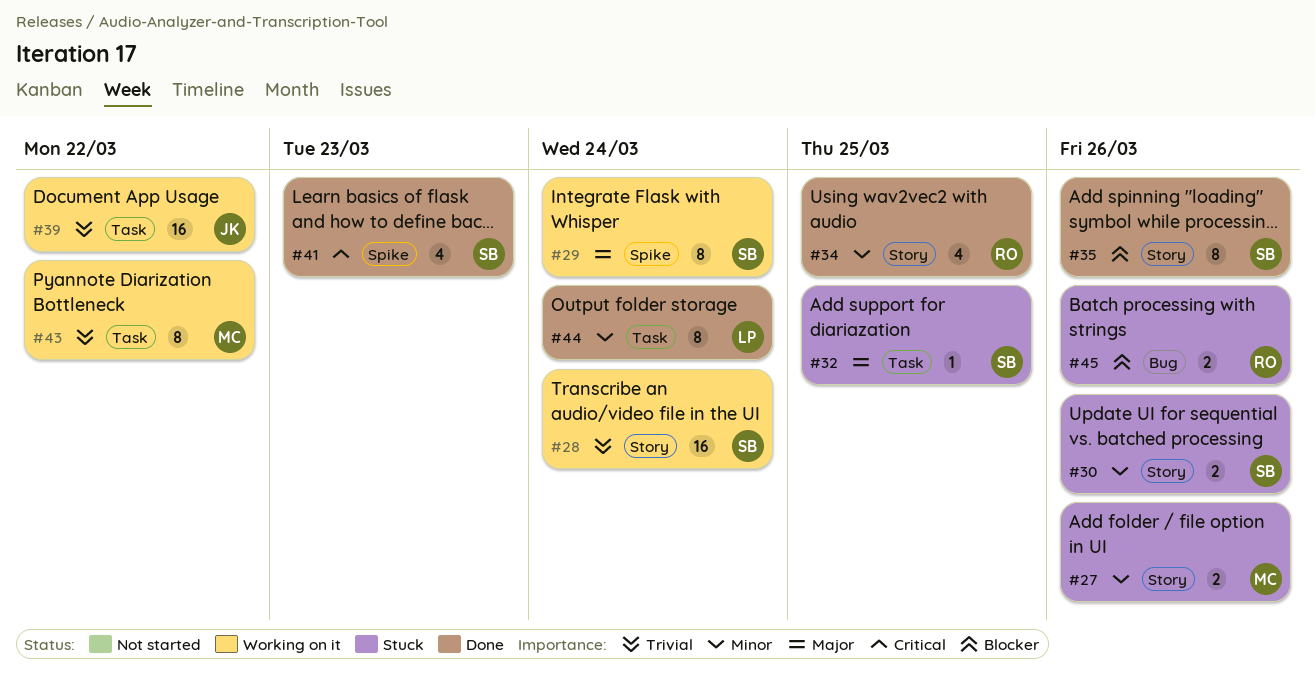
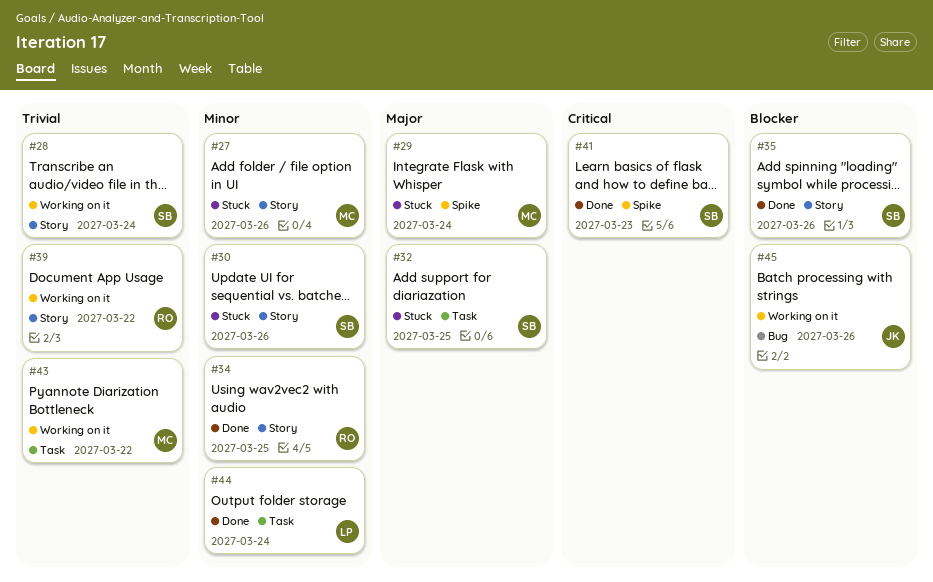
#29, status: Working on it -> Stuck
#29, owner: SB -> MC
#39, owner: JK -> RO
#39, label: Task -> Story
#45, status: Stuck -> Working on it
#45, owner: RO -> JK

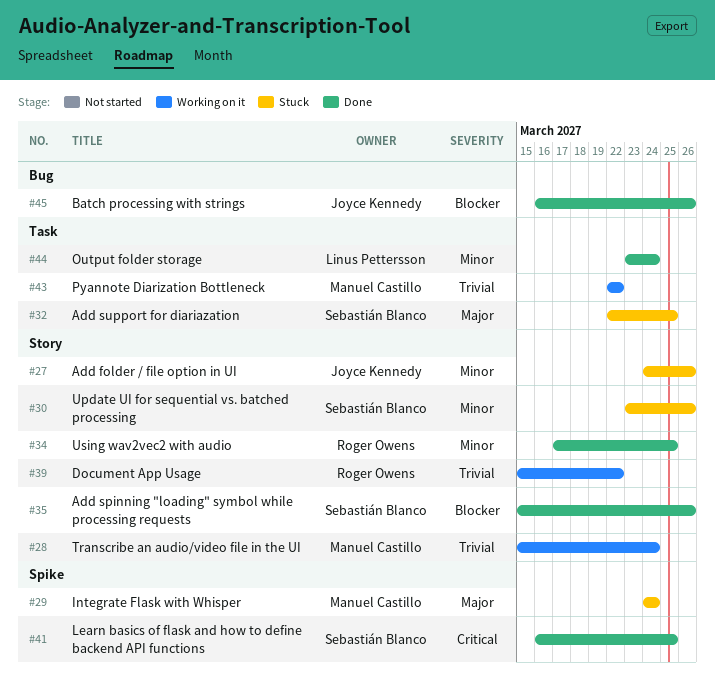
#27, owner: Manuel Castillo -> Joyce Kennedy
#28, owner: Sebastián Blanco -> Manuel Castillo
#41, due: Mar 23 -> Mar 25
#45, status: Working on it -> Done

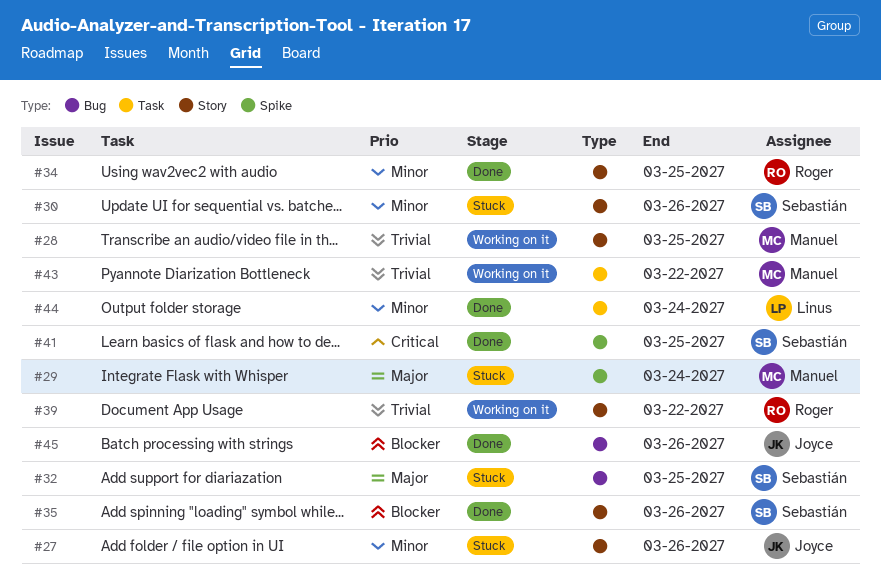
#28, due: Mar 24 -> Mar 25
#32, label: Task -> Bug

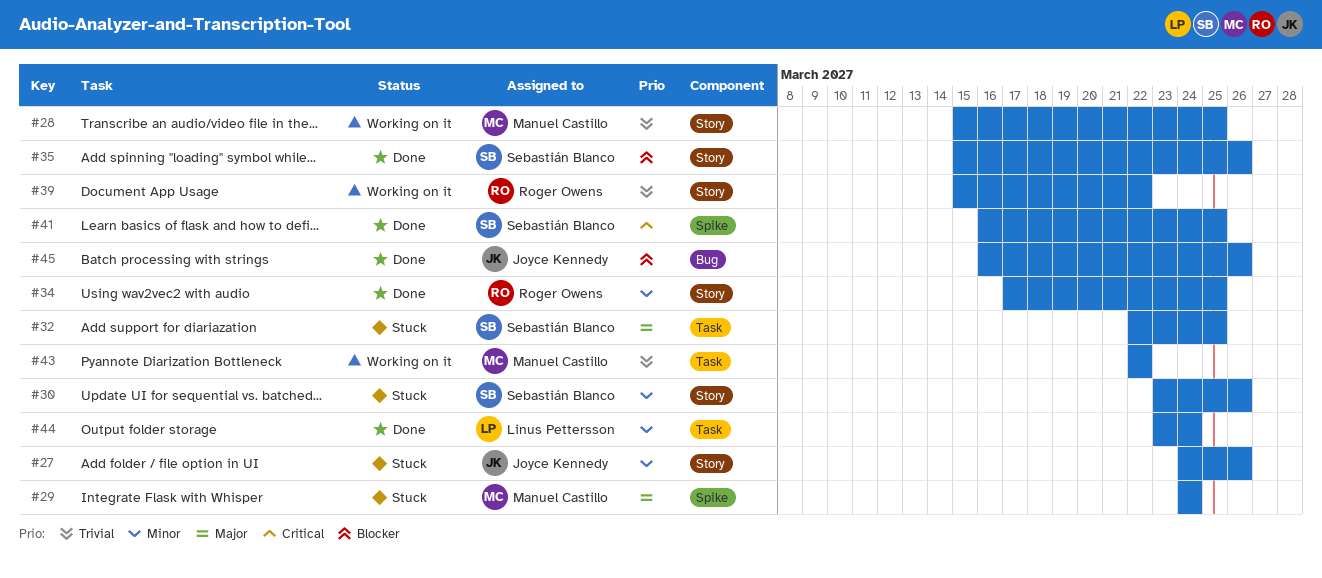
#32, label: Bug -> Task

